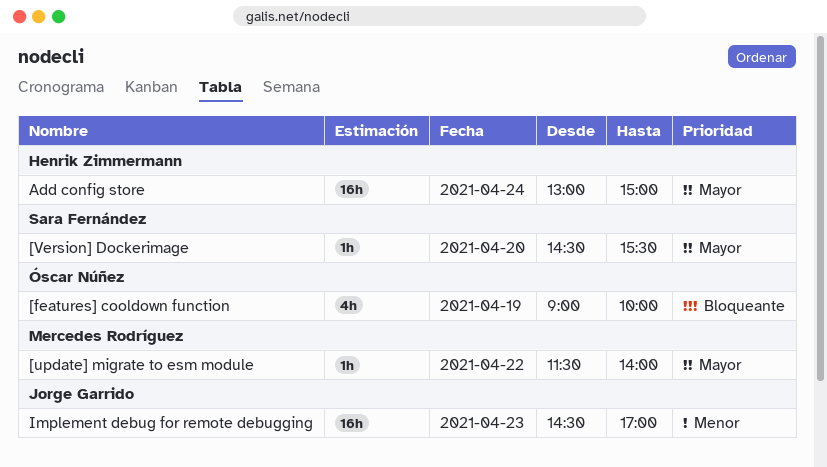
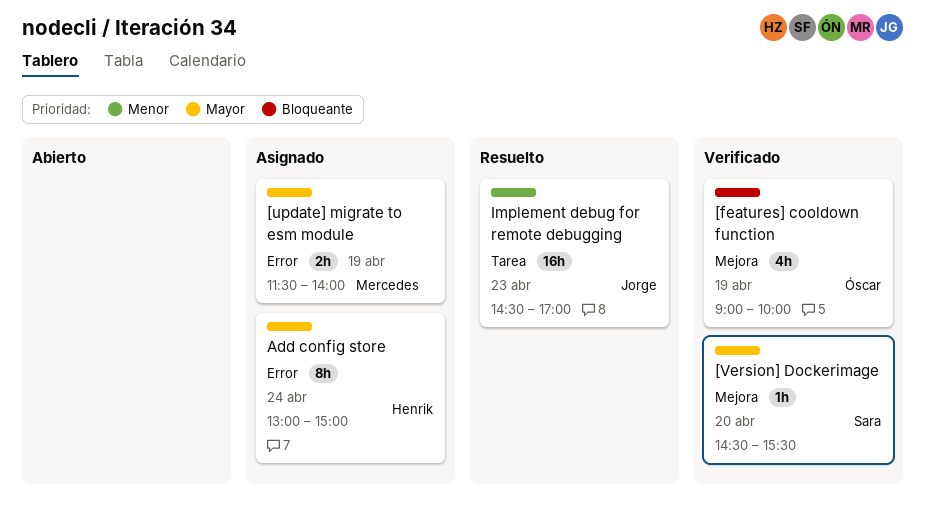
[update] migrate to esm module, estimate: 1h -> 2h
[update] migrate to esm module, day: Apr 22 -> Apr 19
Add config store, estimate: 16h -> 8h

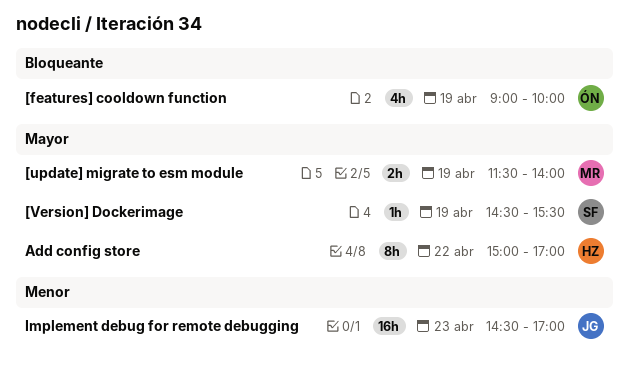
[Version] Dockerimage, day: Apr 20 -> Apr 19
Add config store, day: Apr 24 -> Apr 22
Add config store, begins: 13:00 -> 15:00
Add config store, ends: 15:00 -> 17:00

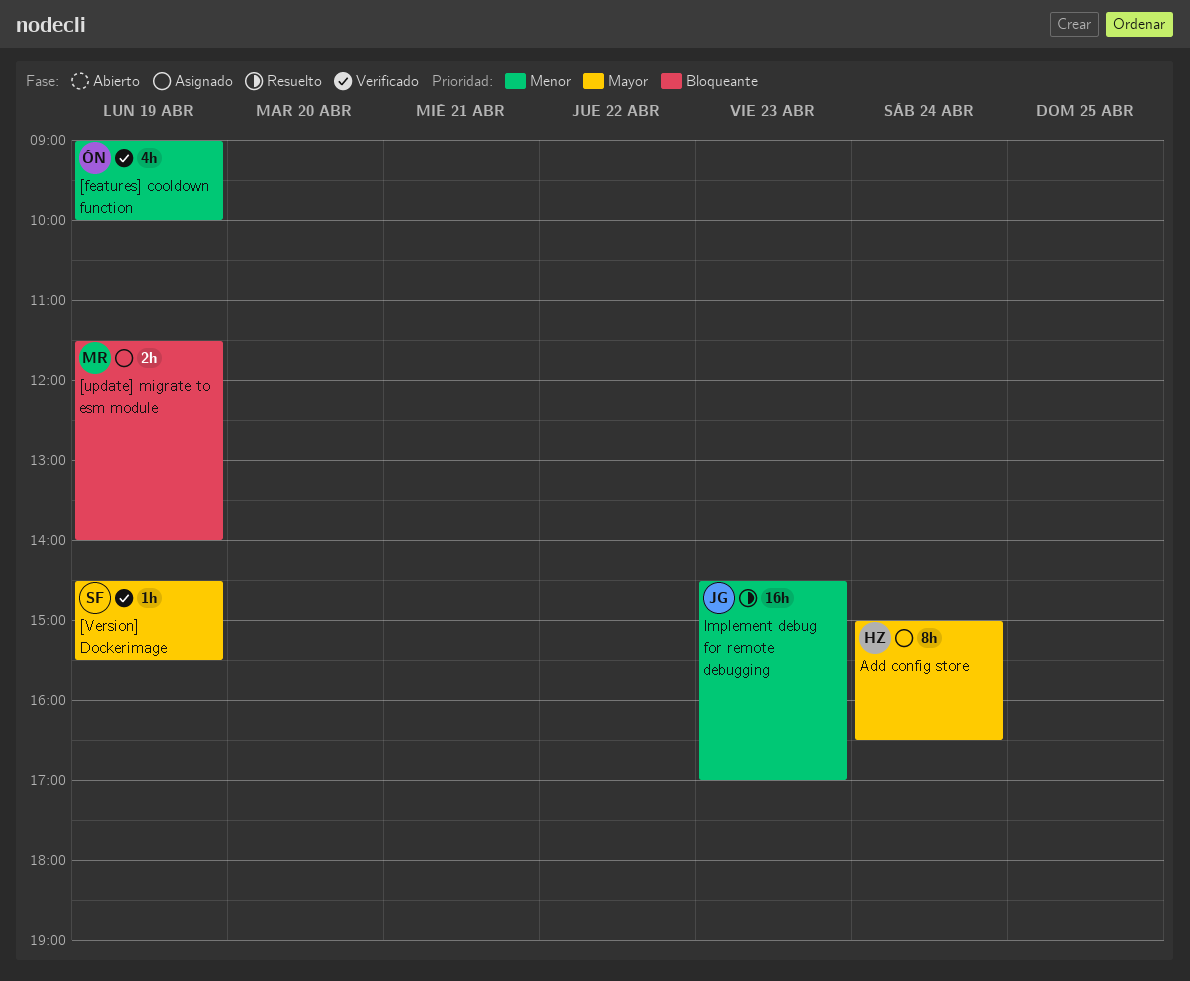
[features] cooldown function, priority: Bloqueante -> Menor
[update] migrate to esm module, priority: Mayor -> Bloqueante
Add config store, day: Apr 22 -> Apr 24
Add config store, ends: 17:00 -> 16:30

